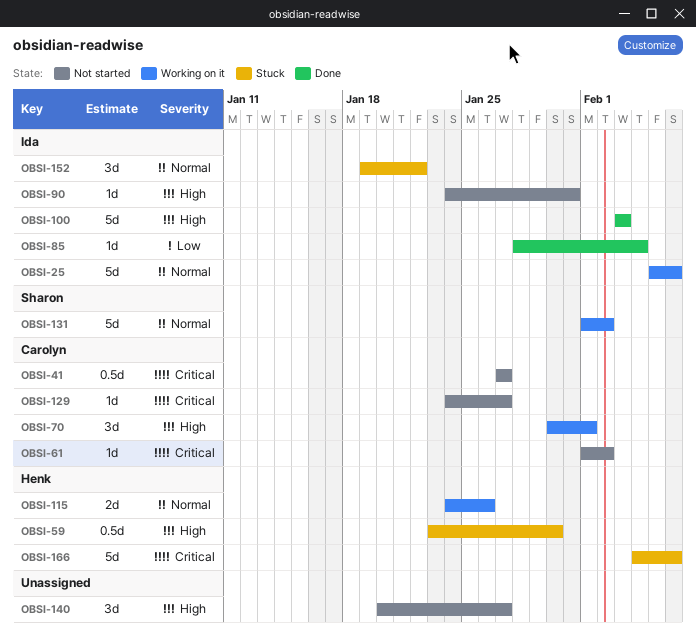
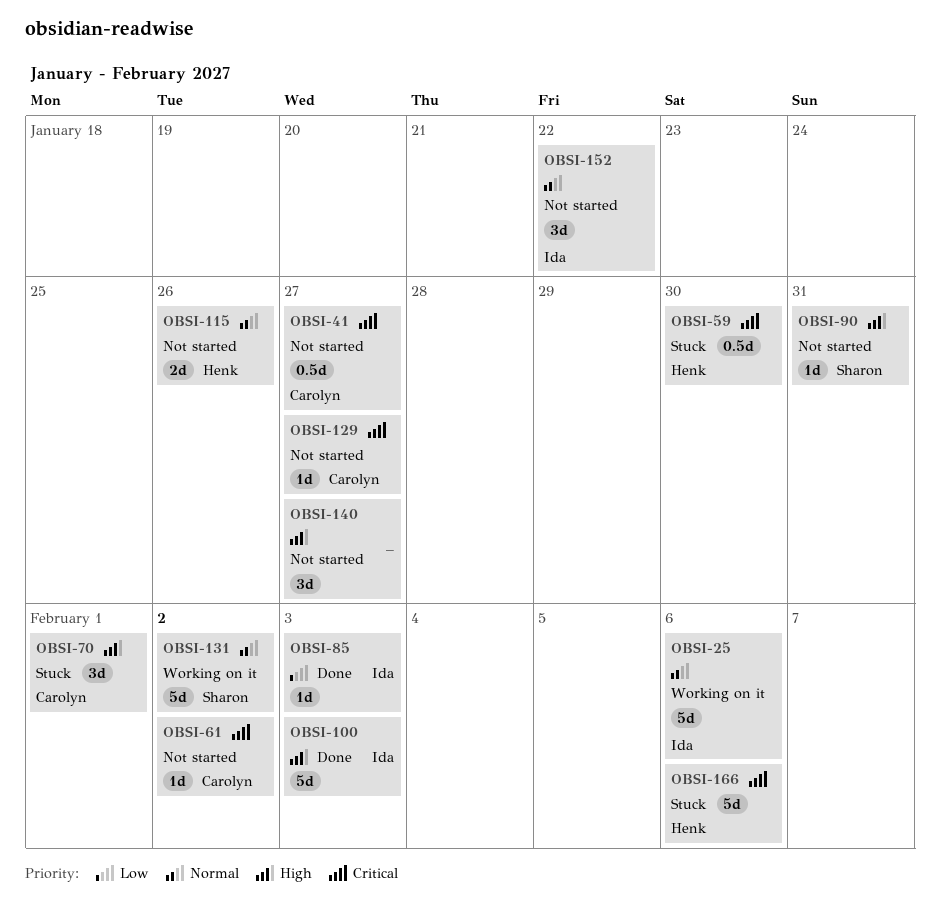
OBSI-59, priority: High -> Critical
OBSI-70, status: Working on it -> Stuck
OBSI-85, due: Feb 4 -> Feb 3
OBSI-90, owner: Ida -> Sharon
OBSI-115, status: Working on it -> Not started
OBSI-152, status: Stuck -> Not started

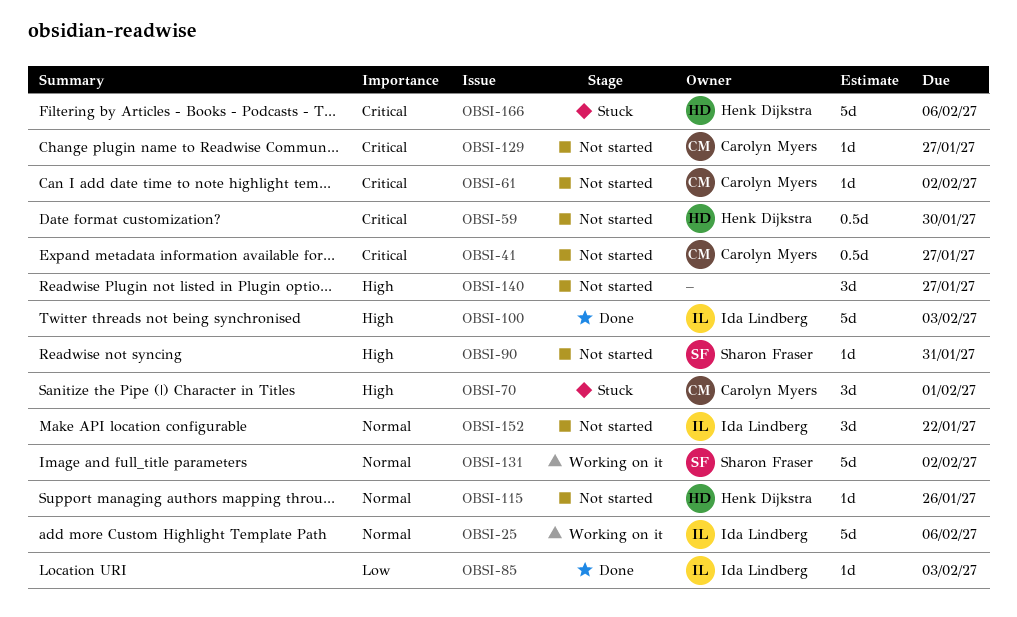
OBSI-59, status: Stuck -> Not started
OBSI-115, estimate: 2d -> 1d

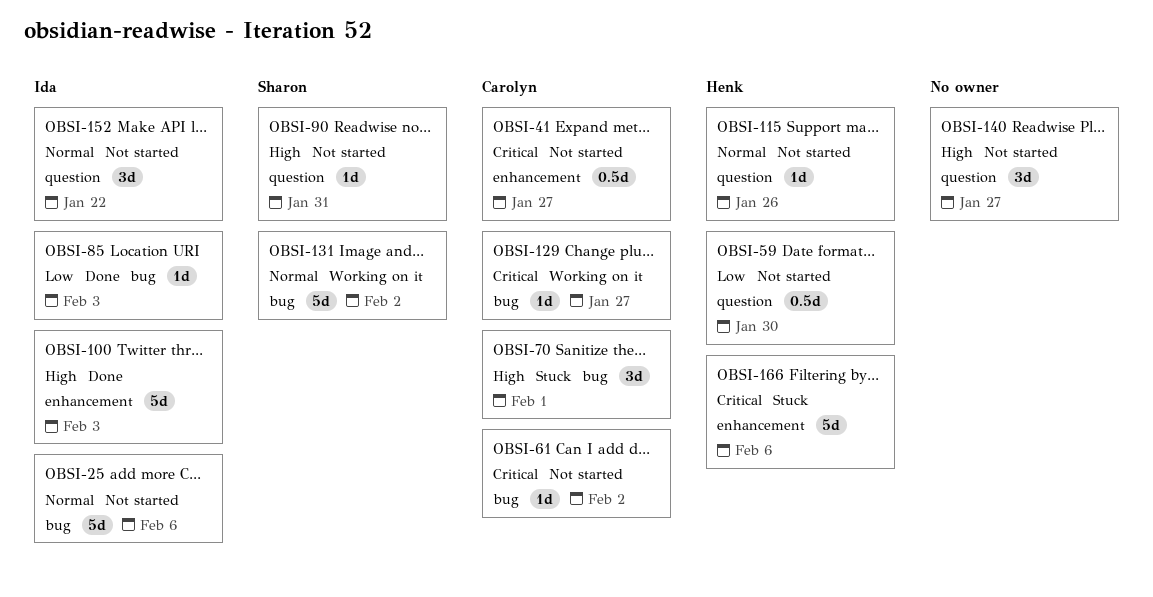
OBSI-25, status: Working on it -> Not started
OBSI-59, priority: Critical -> Low
OBSI-129, status: Not started -> Working on it

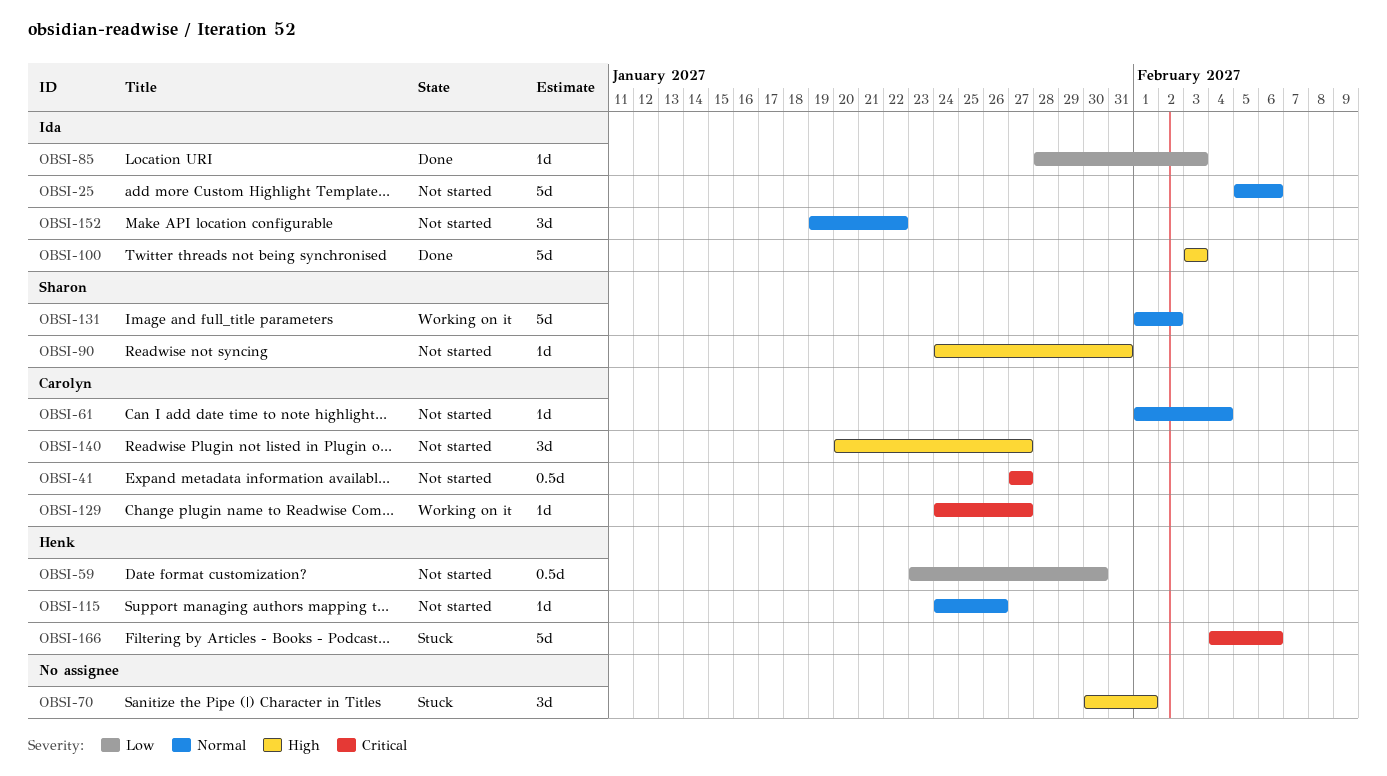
OBSI-61, priority: Critical -> Normal
OBSI-61, due: Feb 2 -> Feb 4
OBSI-70, owner: Carolyn -> none
OBSI-140, owner: none -> Carolyn

